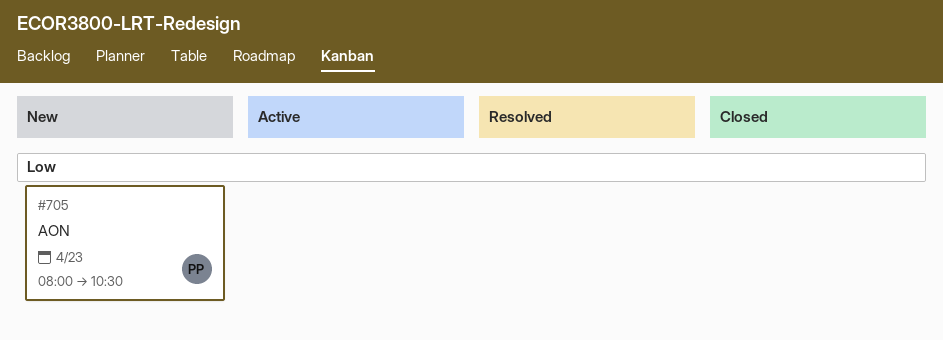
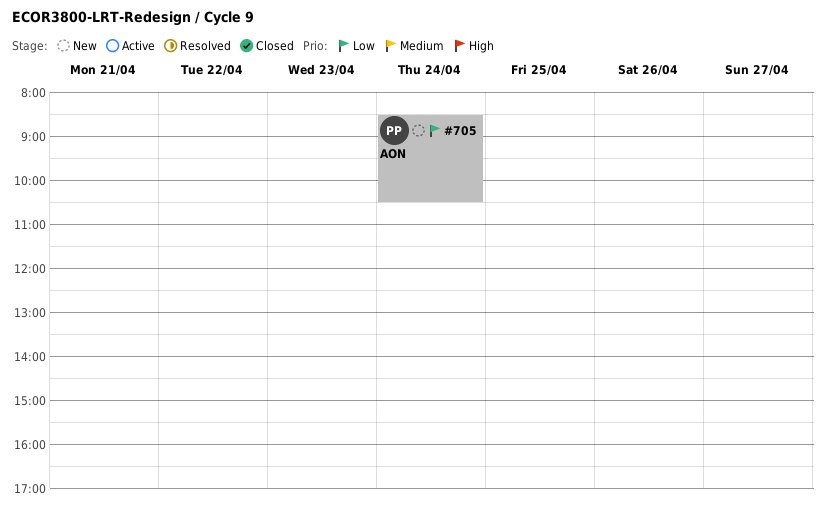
#705, day: Apr 23 -> Apr 24
#705, begins: 08:00 -> 08:30

